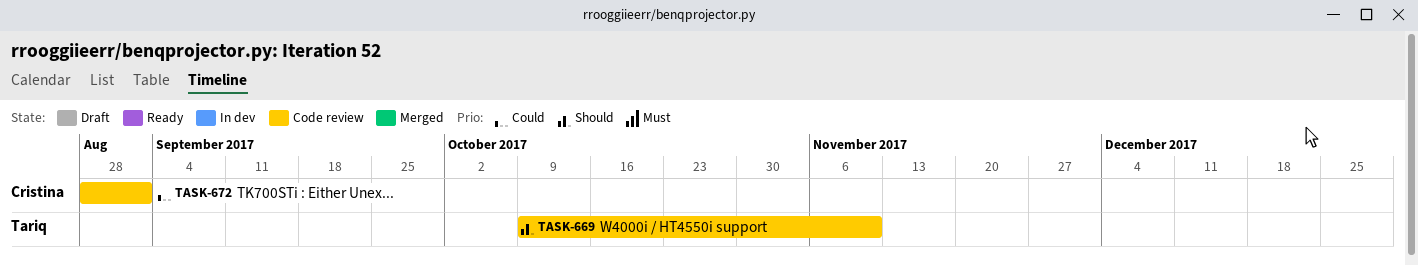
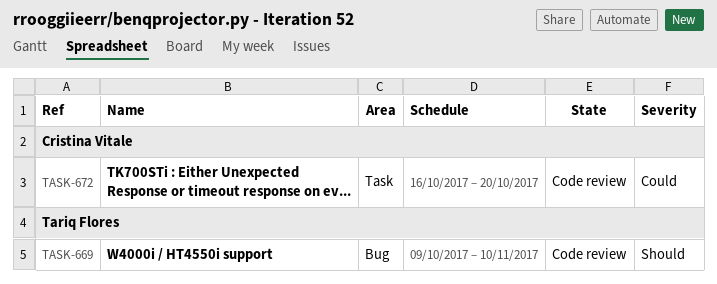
TASK-672, start: Aug 28 -> Oct 16
TASK-672, due: Sep 1 -> Oct 20

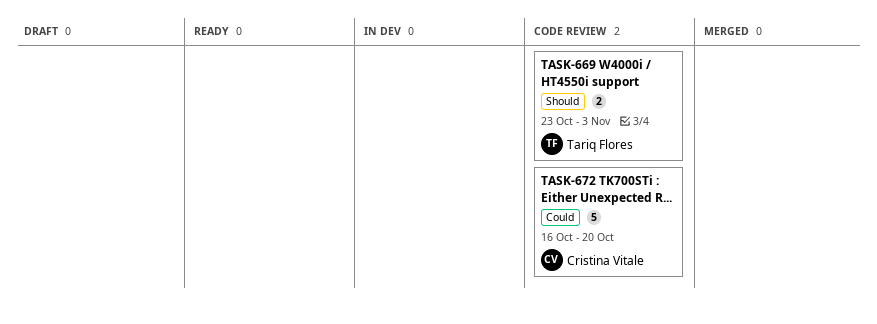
TASK-669, start: Oct 9 -> Oct 23
TASK-669, due: Nov 10 -> Nov 3

